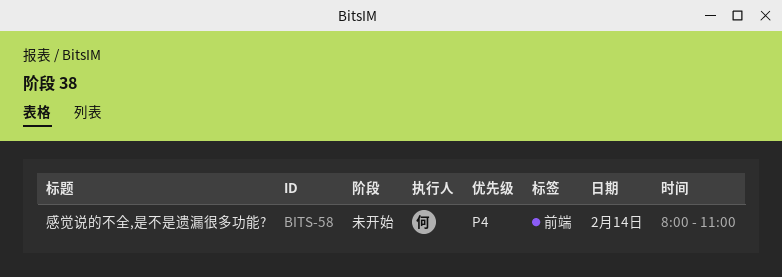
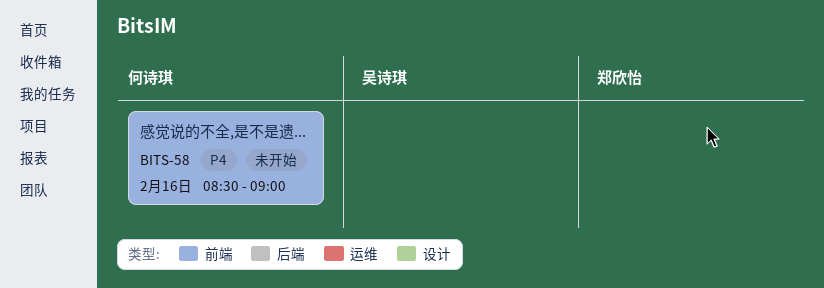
BITS-58, day: Feb 14 -> Feb 16
BITS-58, begins: 08:00 -> 08:30
BITS-58, ends: 11:00 -> 09:00

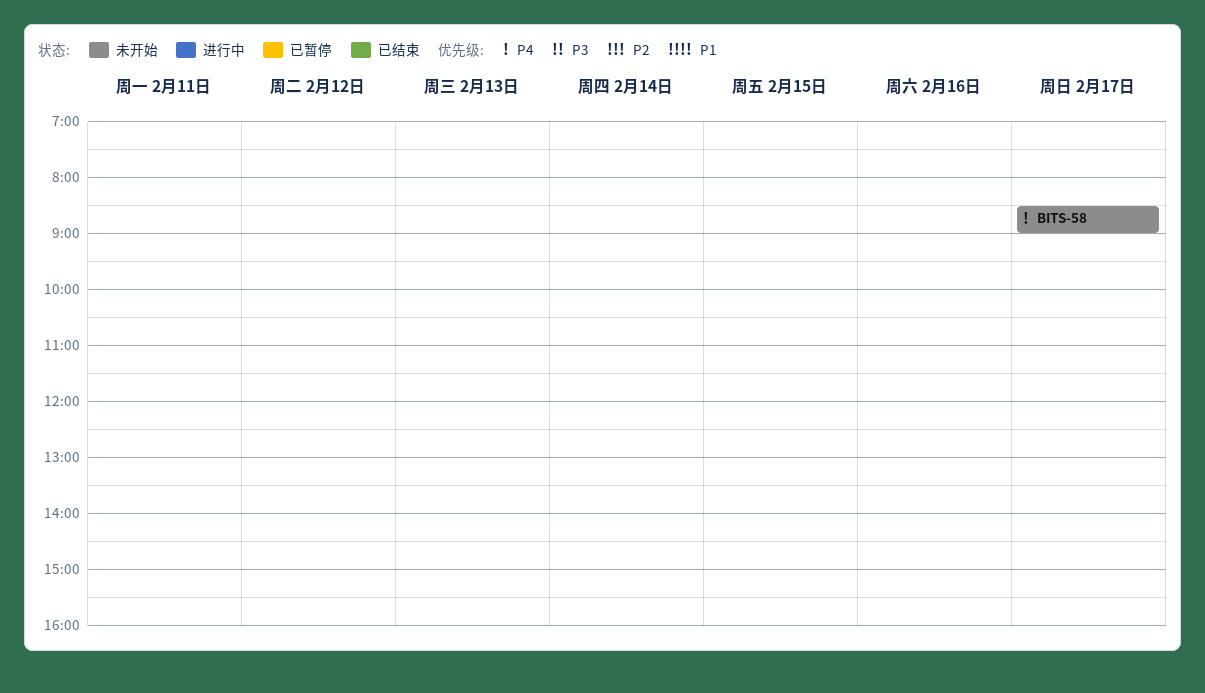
BITS-58, day: Feb 16 -> Feb 17

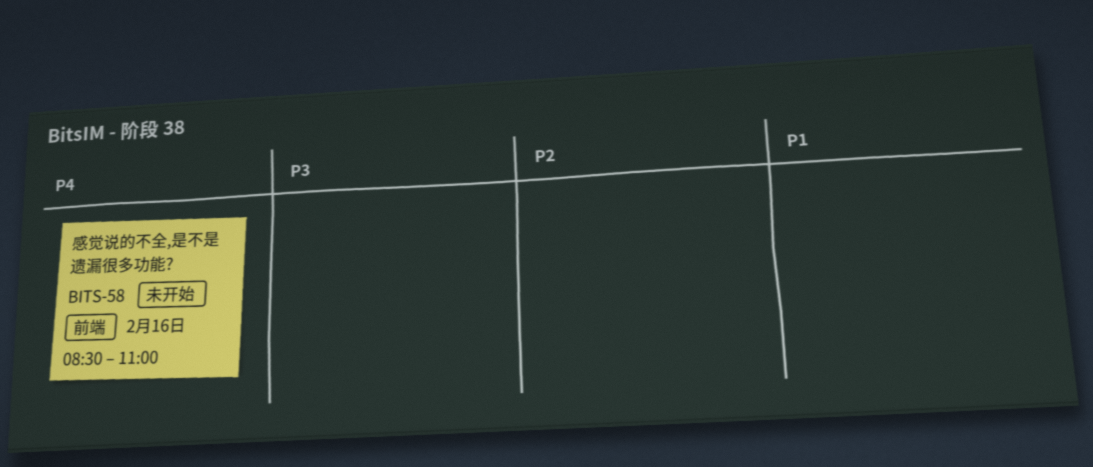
BITS-58, day: Feb 17 -> Feb 16
BITS-58, ends: 09:00 -> 11:00

